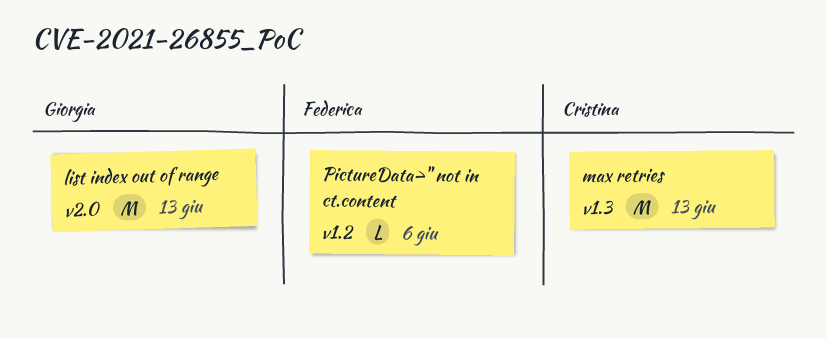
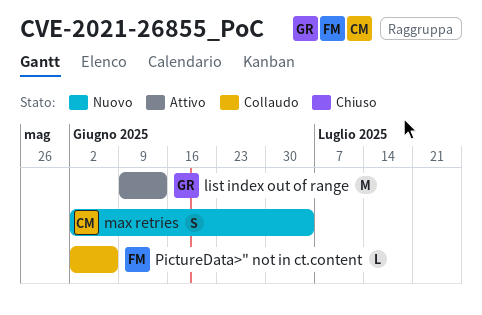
max retries, estimate: M -> S
max retries, due: Jun 13 -> Jul 4

